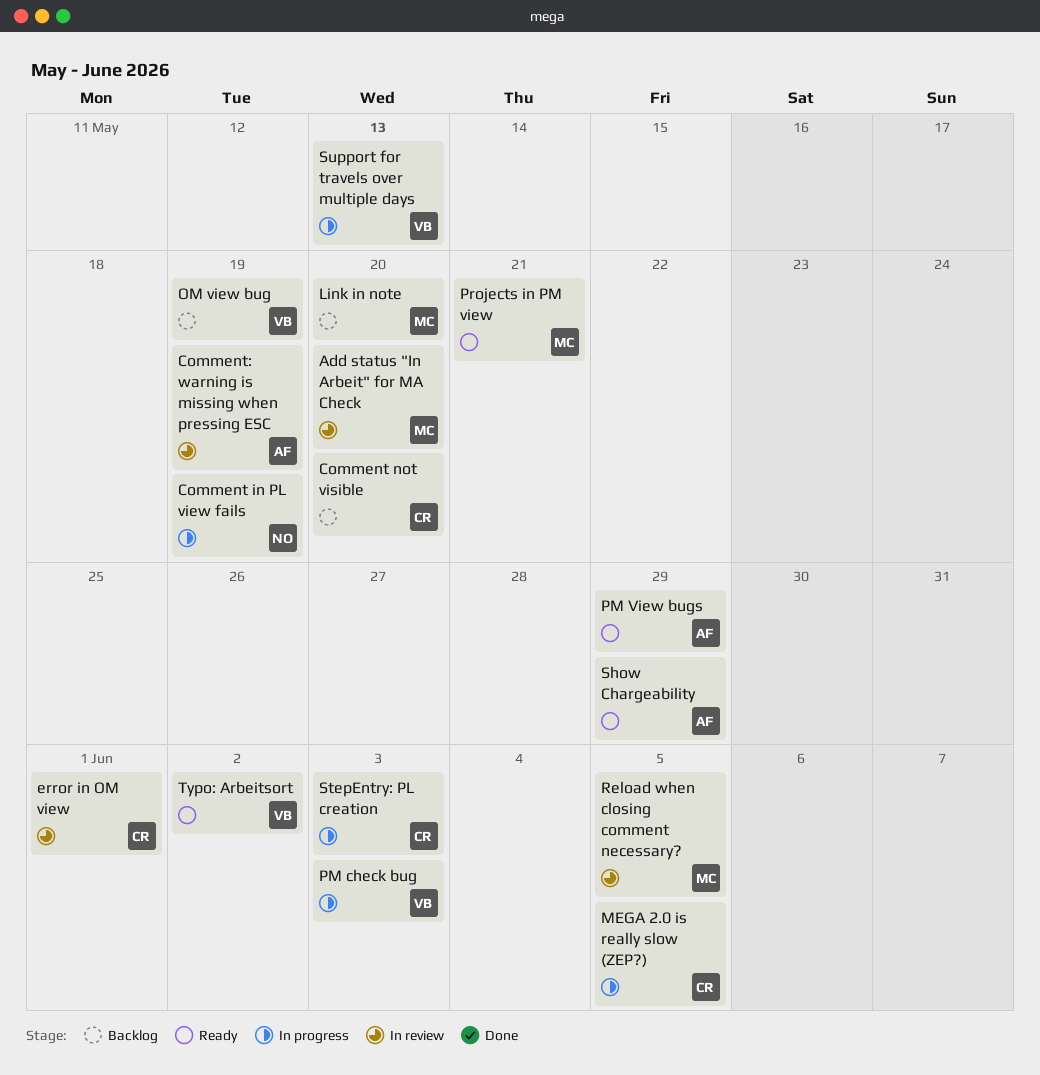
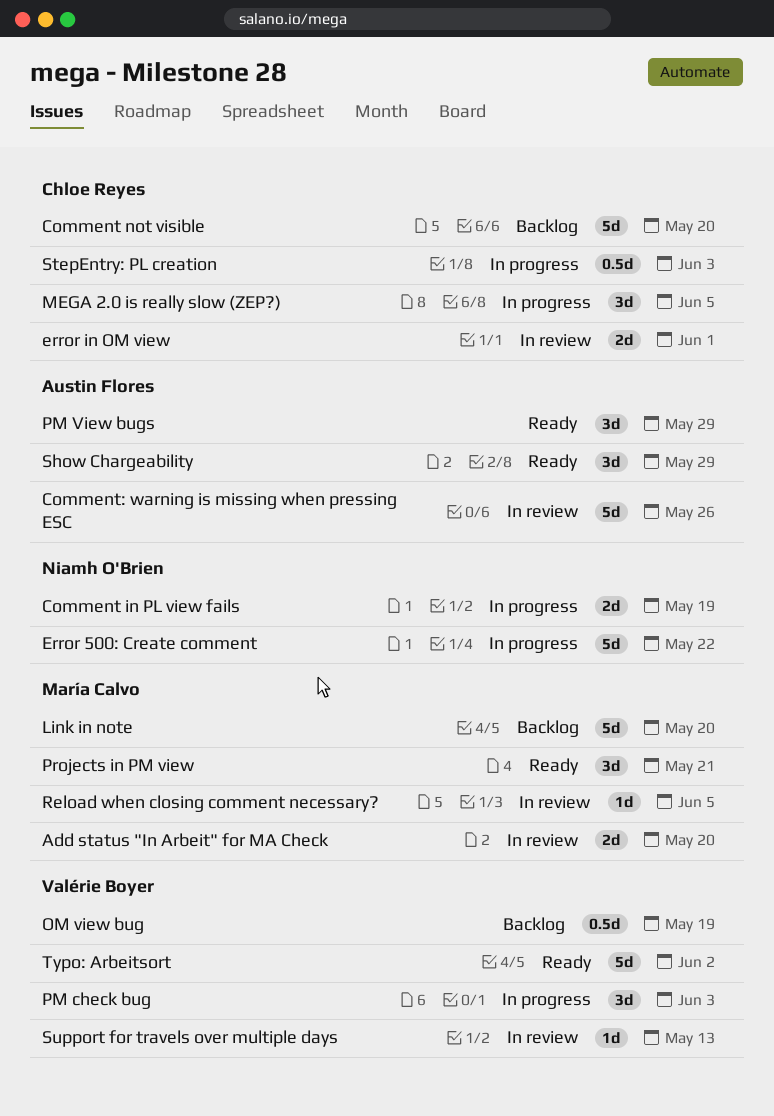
Comment: warning is missing when pressing ESC, due: May 19 -> May 26
Error 500: Create comment: none -> present
Support for travels over multiple days, status: In progress -> In review

